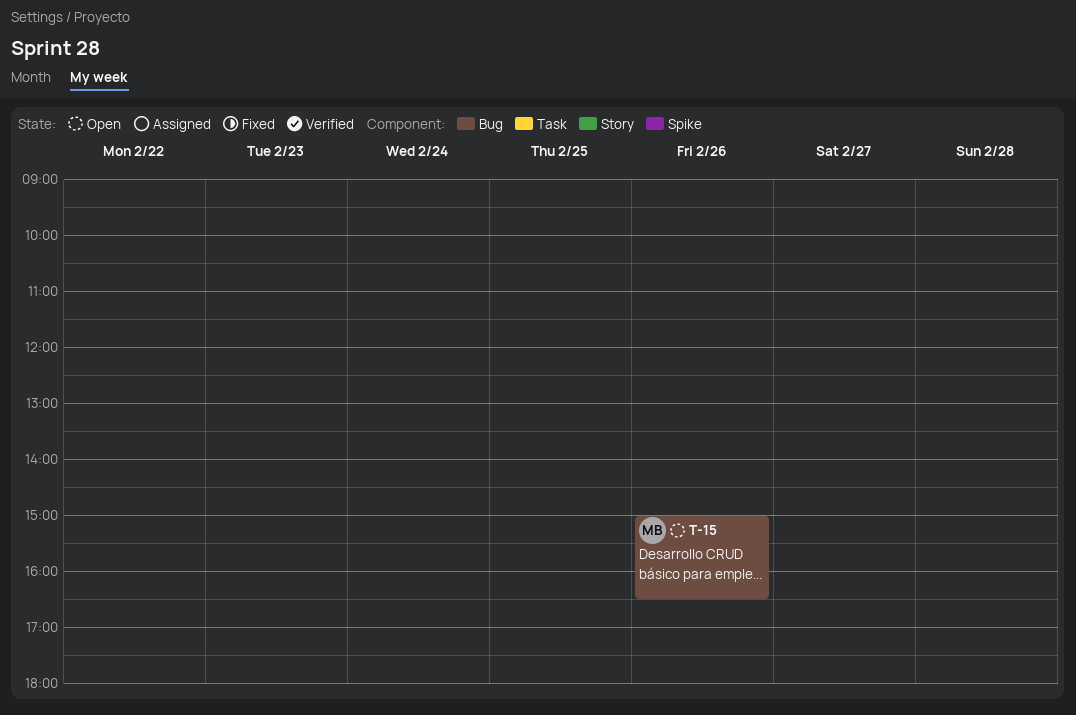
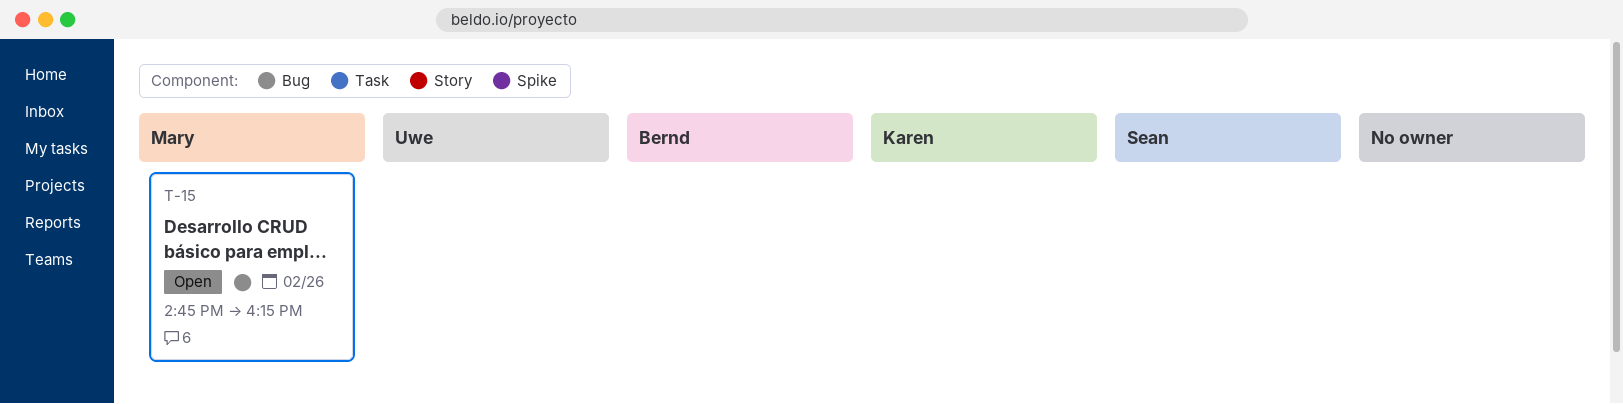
T-15, begins: 15:00 -> 14:45
T-15, ends: 16:30 -> 16:15

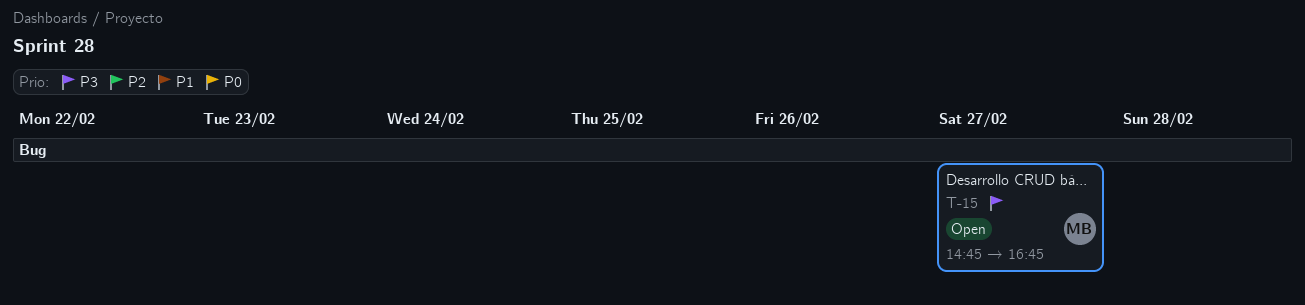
T-15, day: Feb 26 -> Feb 27
T-15, ends: 16:15 -> 16:45

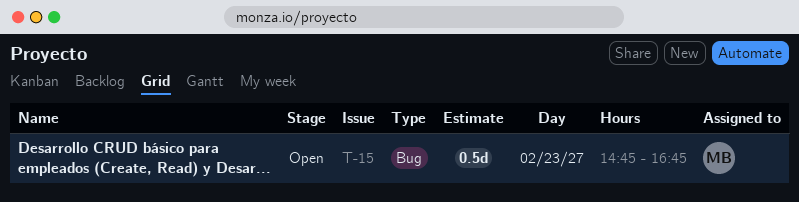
T-15, day: Feb 27 -> Feb 23

